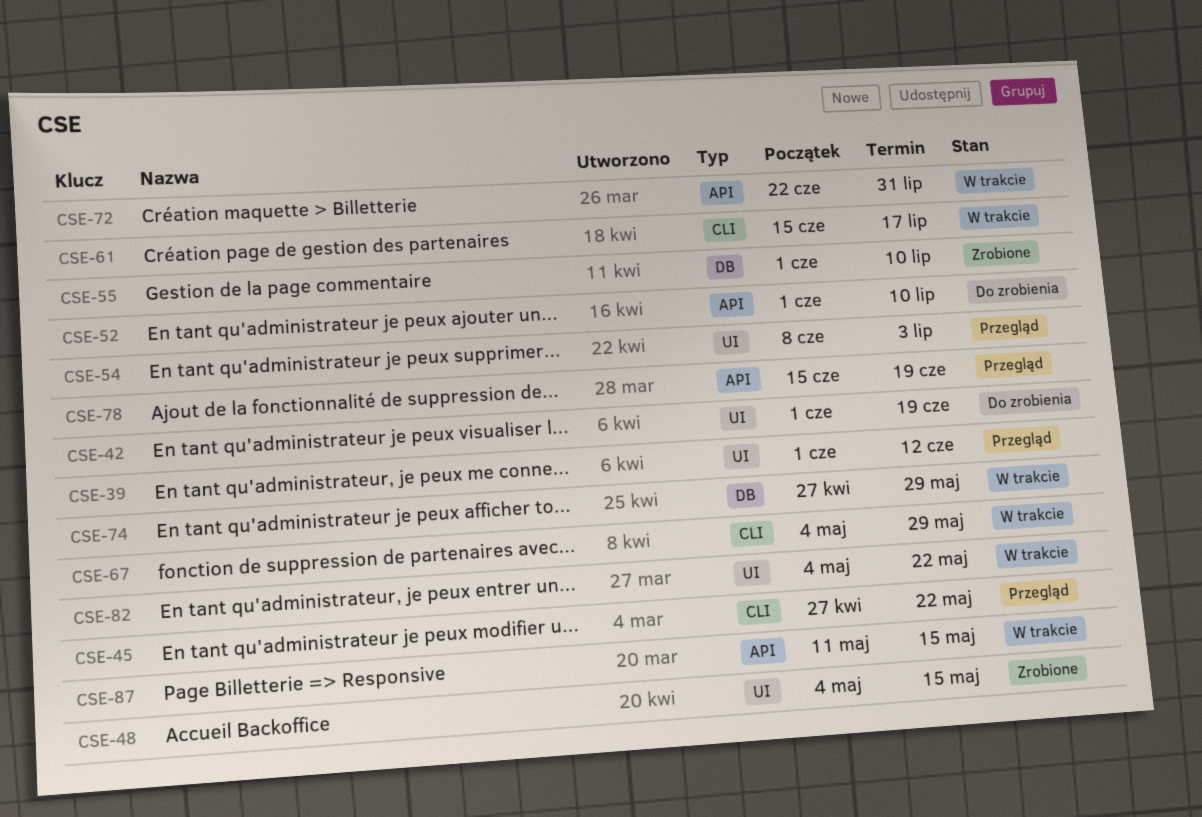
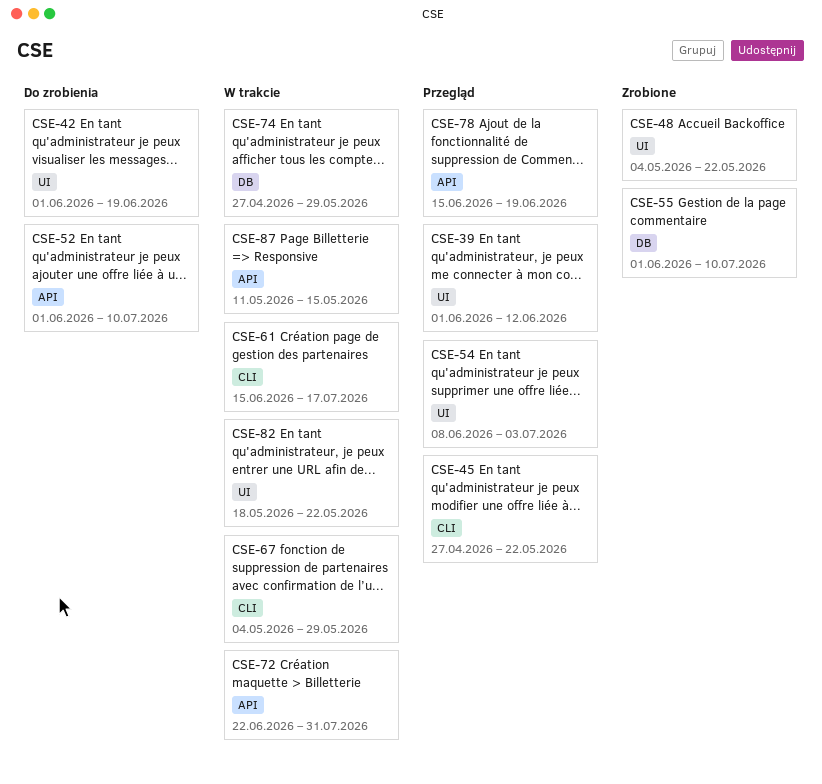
CSE-48, due: May 15 -> May 22
CSE-82, start: May 4 -> May 18

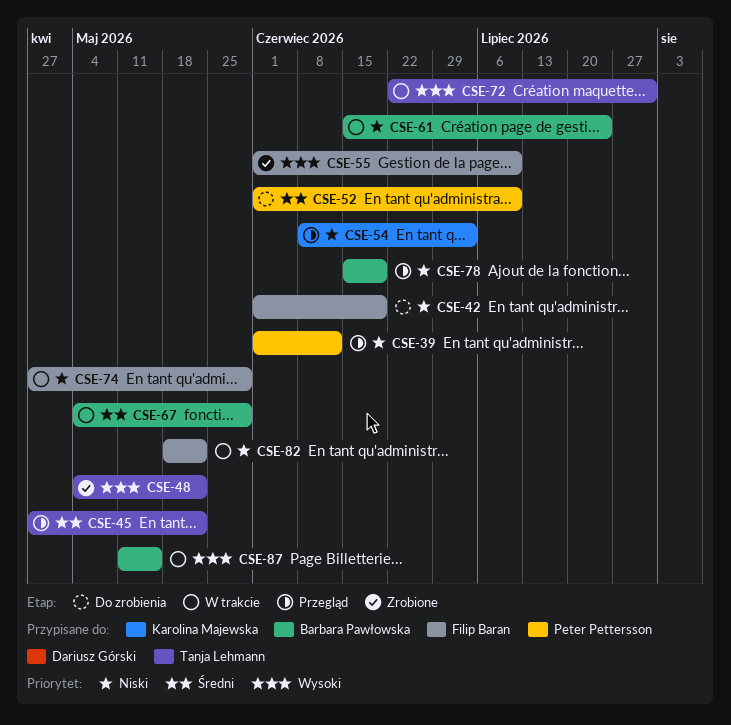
CSE-61, due: Jul 17 -> Jul 24

